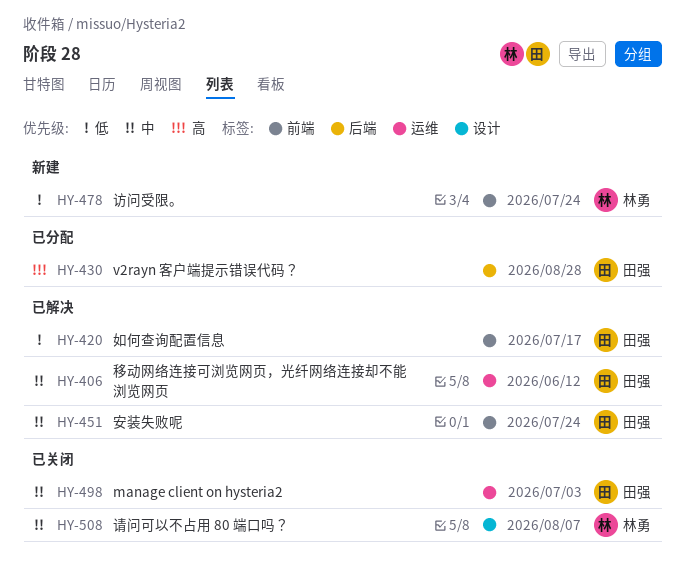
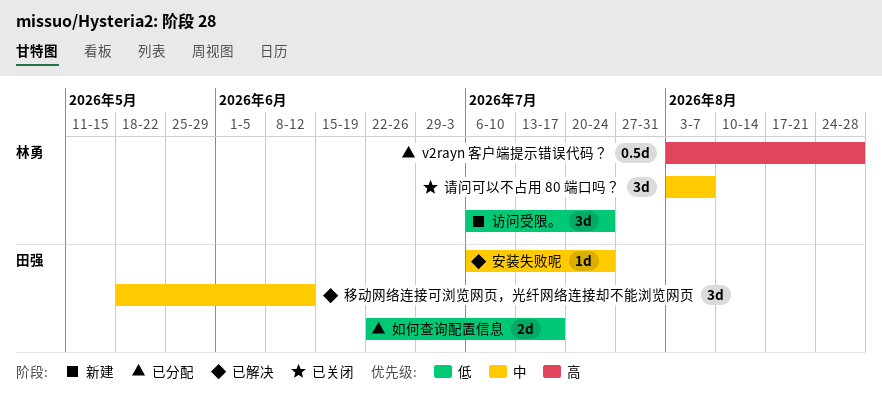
manage client on hysteria2: present -> none
v2rayn 客户端提示错误代码？, owner: 田强 -> 林勇
如何查询配置信息, status: 已解决 -> 已分配

